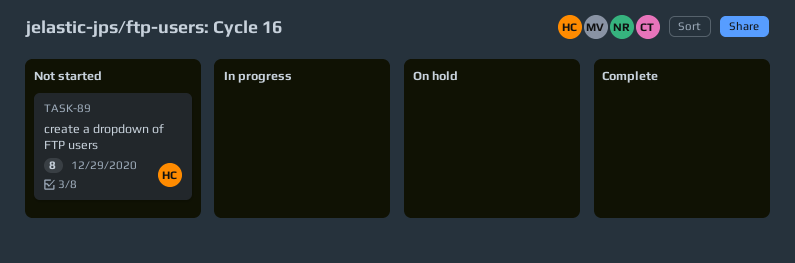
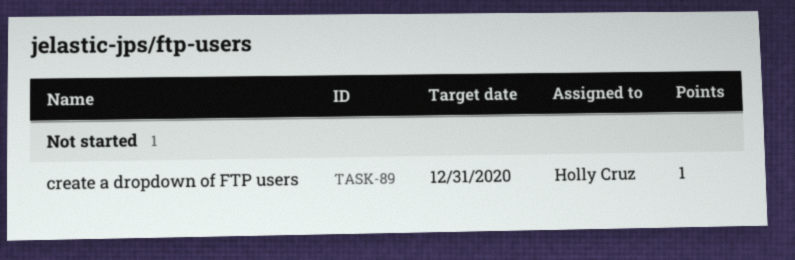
TASK-89, estimate: 8 -> 1
TASK-89, due: Dec 29 -> Dec 31

